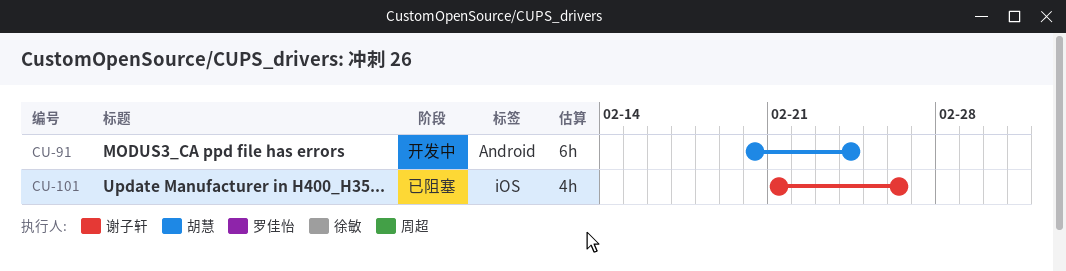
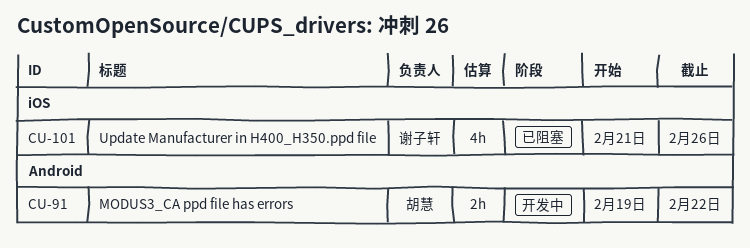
CU-91, estimate: 6h -> 2h
CU-91, start: Feb 20 -> Feb 19
CU-91, due: Feb 24 -> Feb 22

